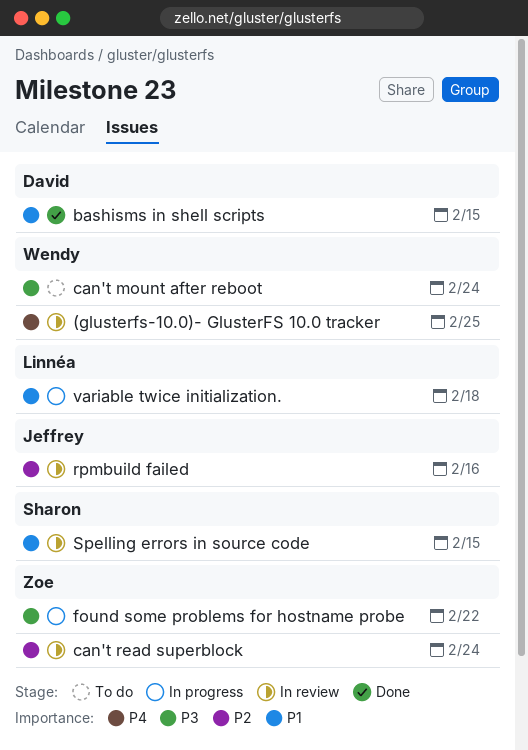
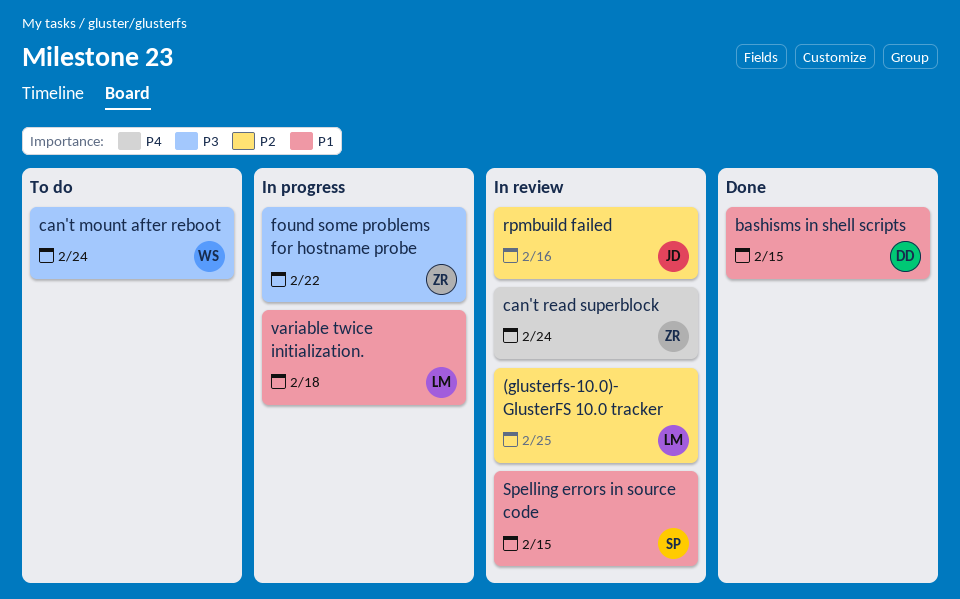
(glusterfs-10.0)- GlusterFS 10.0 tracker, owner: Wendy -> Linnéa
(glusterfs-10.0)- GlusterFS 10.0 tracker, priority: P4 -> P2
can't read superblock, priority: P2 -> P4

